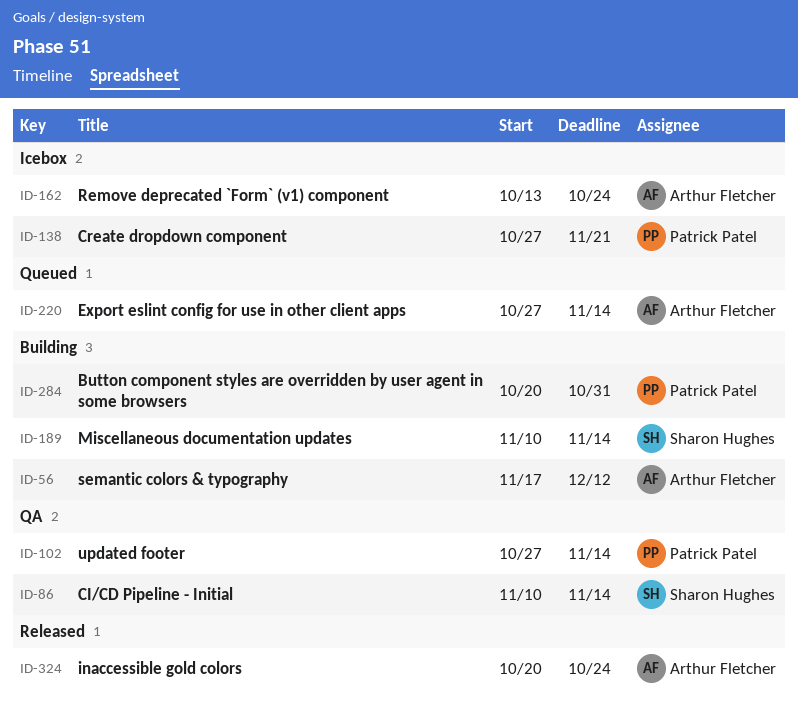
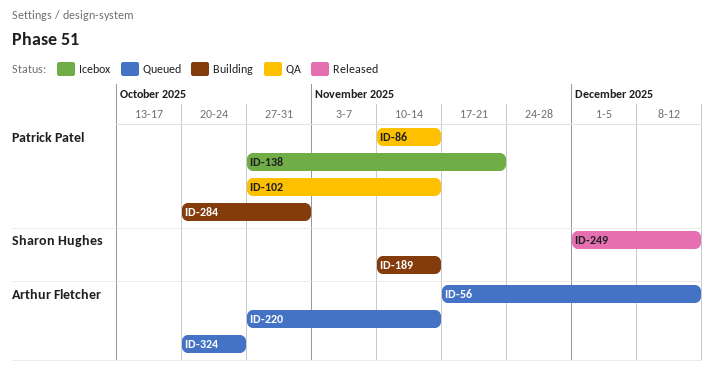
ID-56, status: Building -> Queued
ID-86, owner: Sharon Hughes -> Patrick Patel
ID-162: present -> none
ID-249: none -> present
ID-324, status: Released -> Queued

